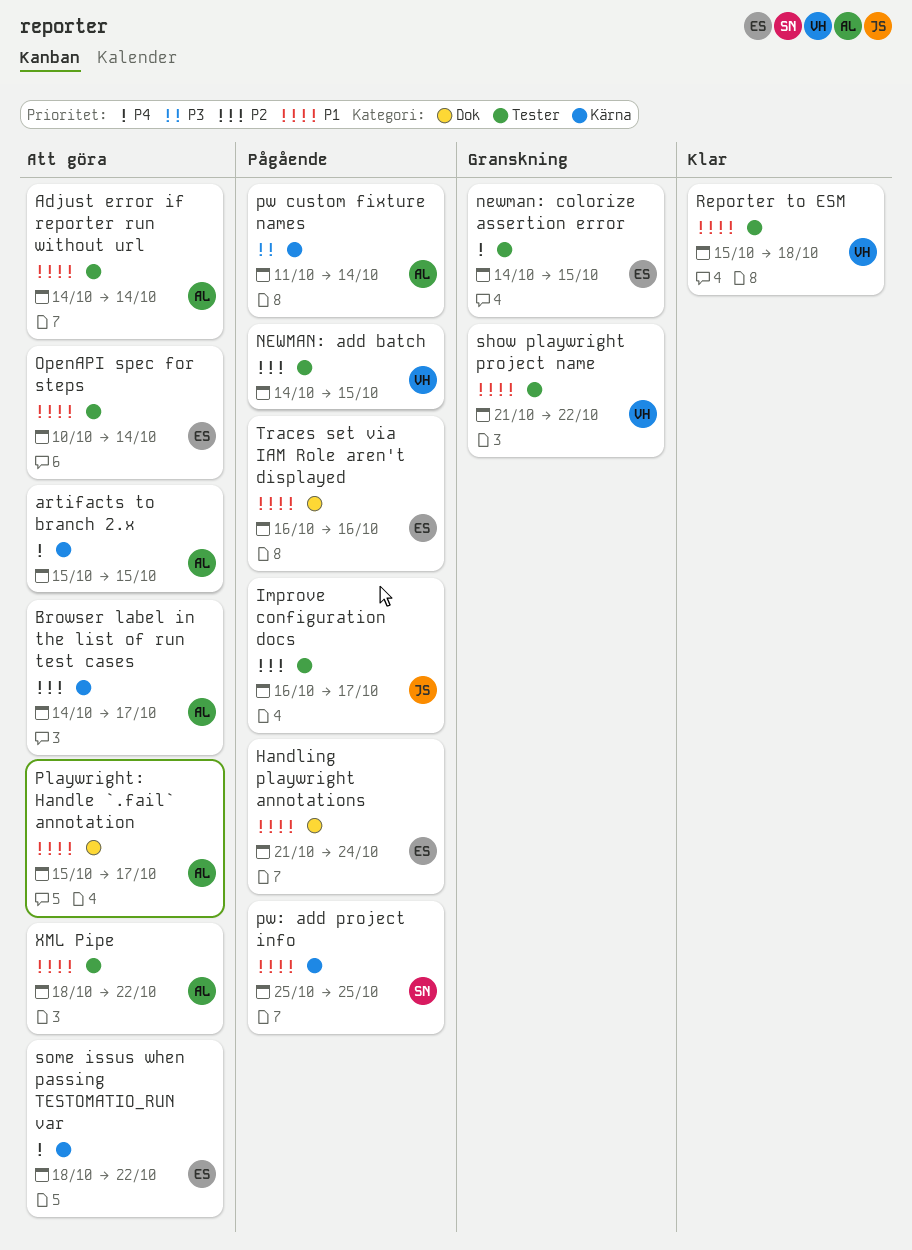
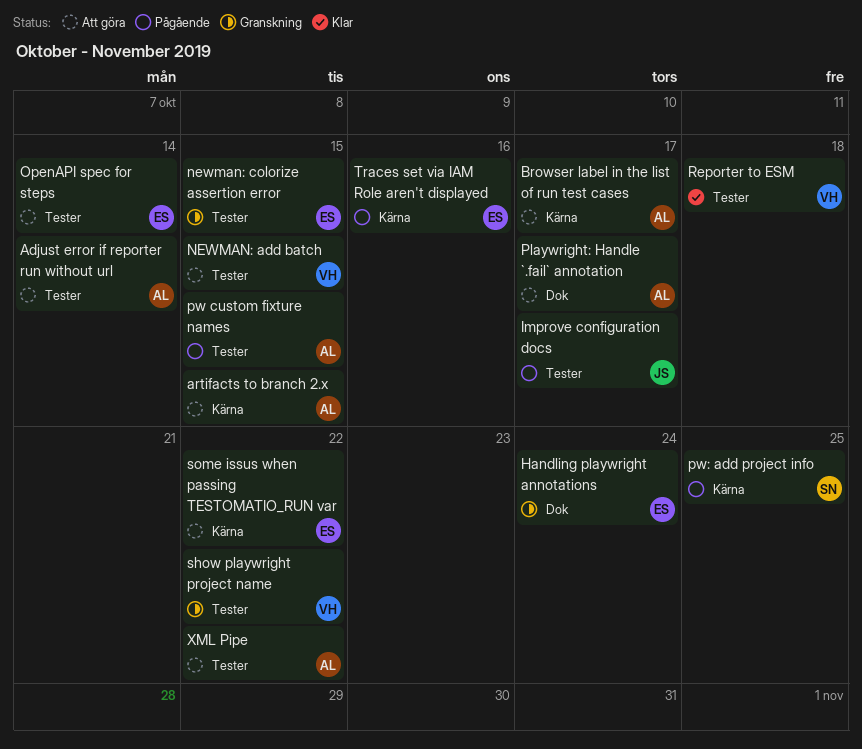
Handling playwright annotations, status: Pågående -> Granskning
NEWMAN: add batch, status: Pågående -> Att göra
pw custom fixture names, label: Kärna -> Tester
pw custom fixture names, due: Oct 14 -> Oct 15
Traces set via IAM Role aren't displayed, label: Dok -> Kärna

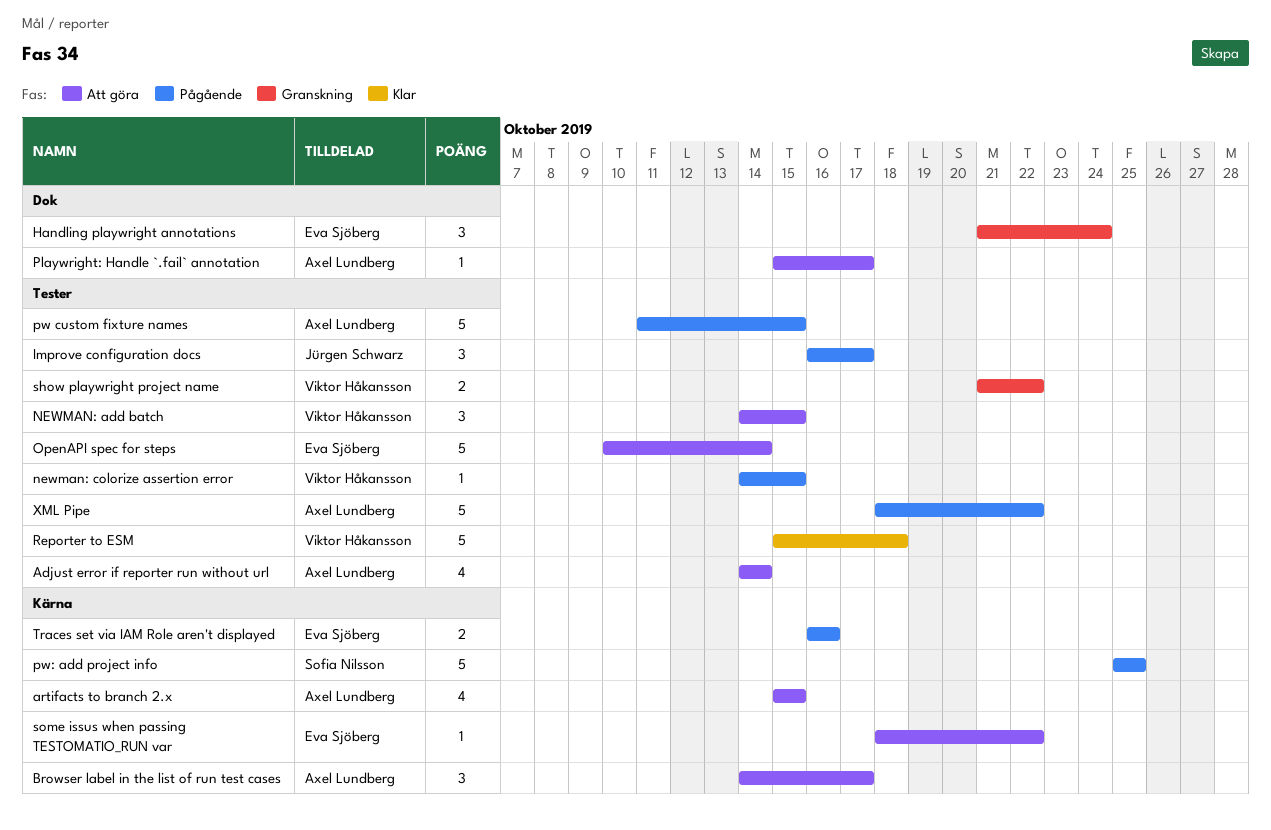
newman: colorize assertion error, status: Granskning -> Pågående
newman: colorize assertion error, owner: Eva Sjöberg -> Viktor Håkansson
XML Pipe, status: Att göra -> Pågående

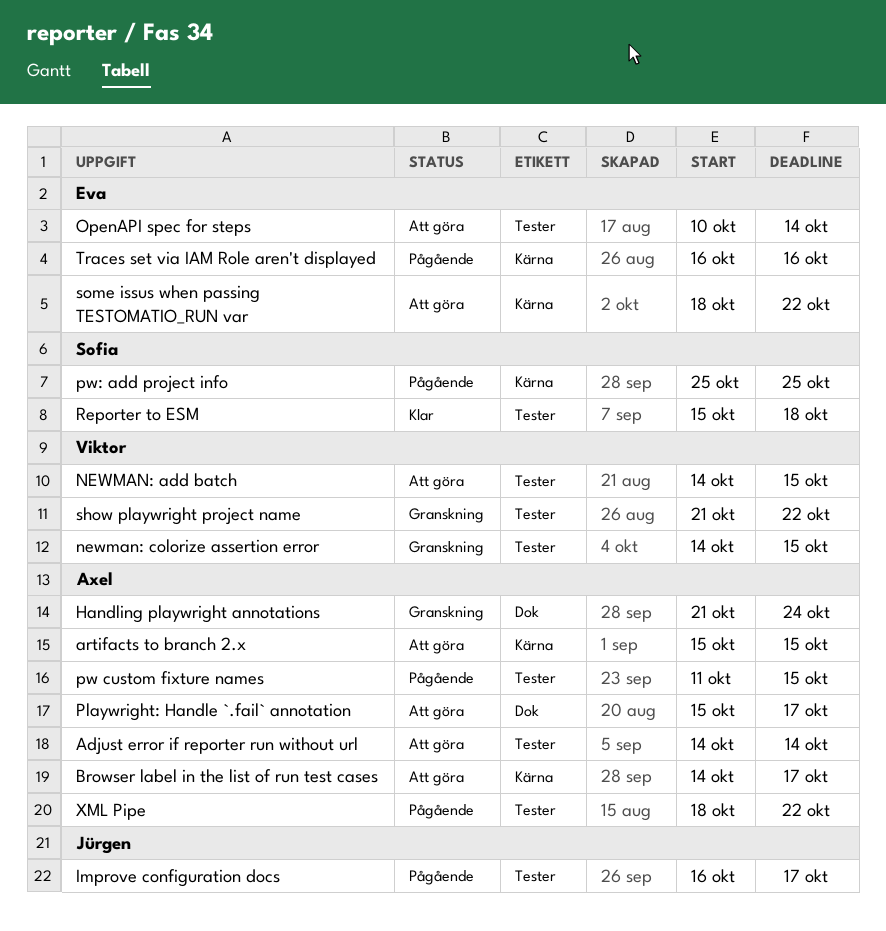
Handling playwright annotations, owner: Eva Sjöberg -> Axel Lundberg
newman: colorize assertion error, status: Pågående -> Granskning
Reporter to ESM, owner: Viktor Håkansson -> Sofia Nilsson

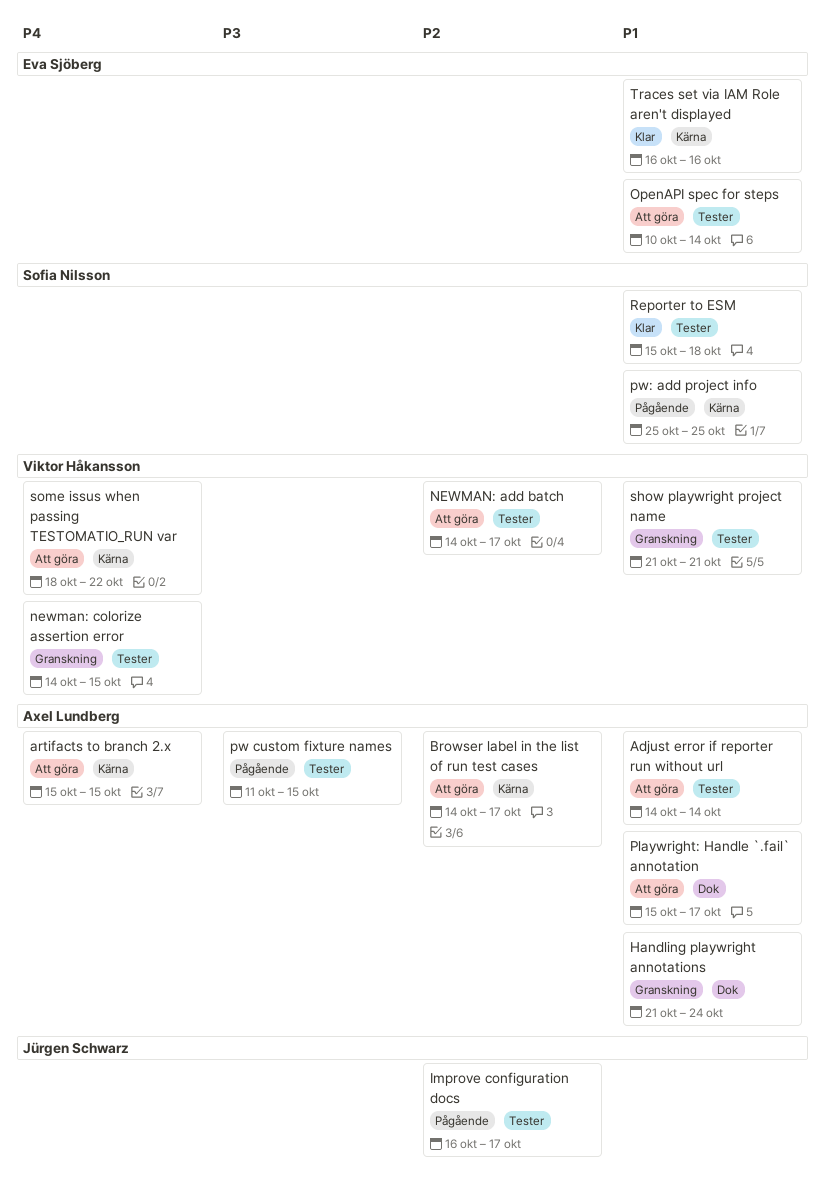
NEWMAN: add batch, due: Oct 15 -> Oct 17
show playwright project name, due: Oct 22 -> Oct 21
some issus when passing TESTOMATIO_RUN var, owner: Eva Sjöberg -> Viktor Håkansson
Traces set via IAM Role aren't displayed, status: Pågående -> Klar
XML Pipe: present -> none

